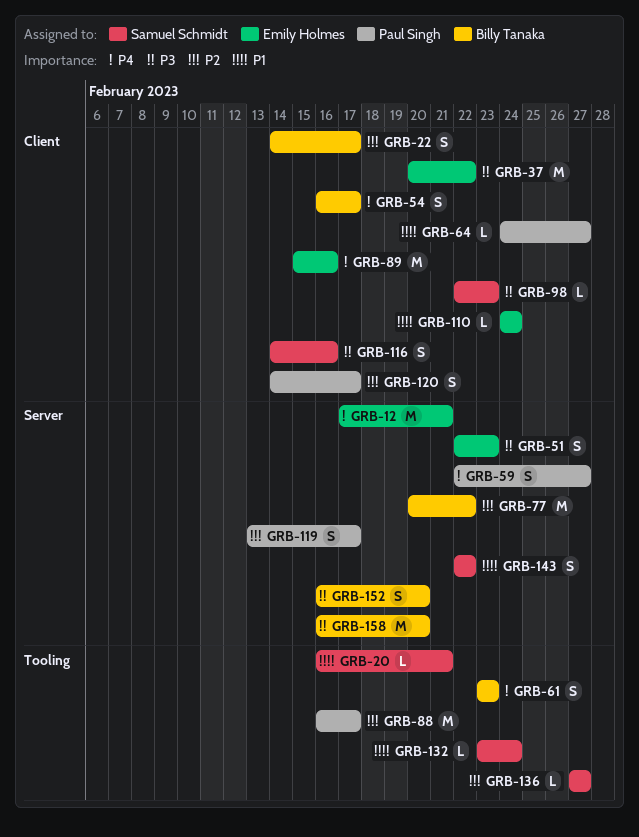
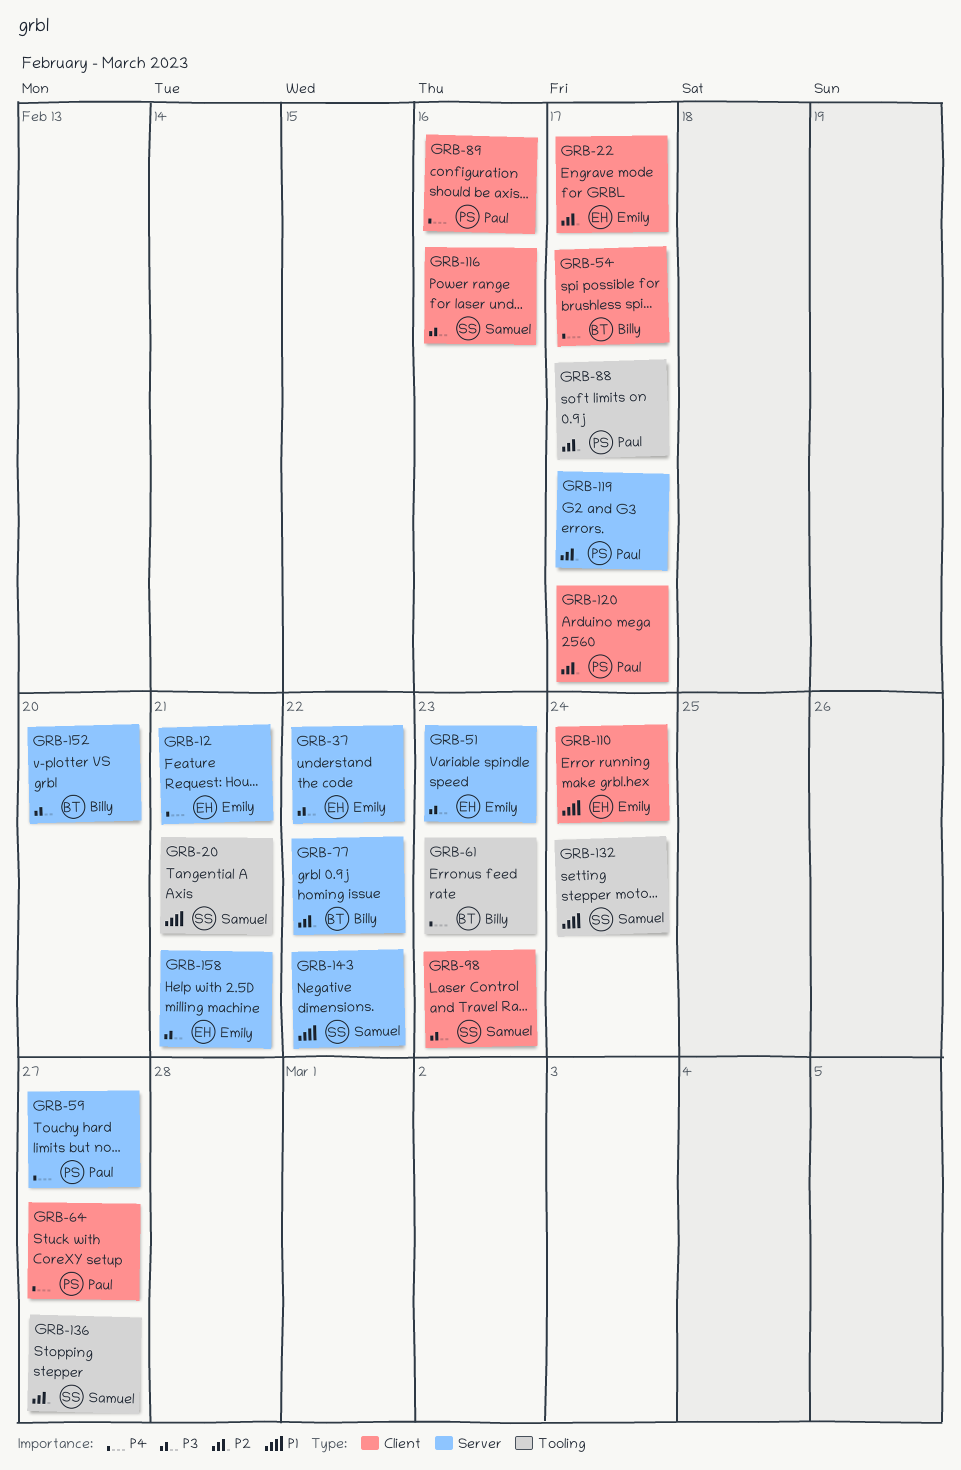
GRB-22, owner: Billy Tanaka -> Emily Holmes
GRB-37, label: Client -> Server
GRB-64, priority: P1 -> P4
GRB-89, owner: Emily Holmes -> Paul Singh
GRB-158, owner: Billy Tanaka -> Emily Holmes
GRB-158, due: Feb 20 -> Feb 21

